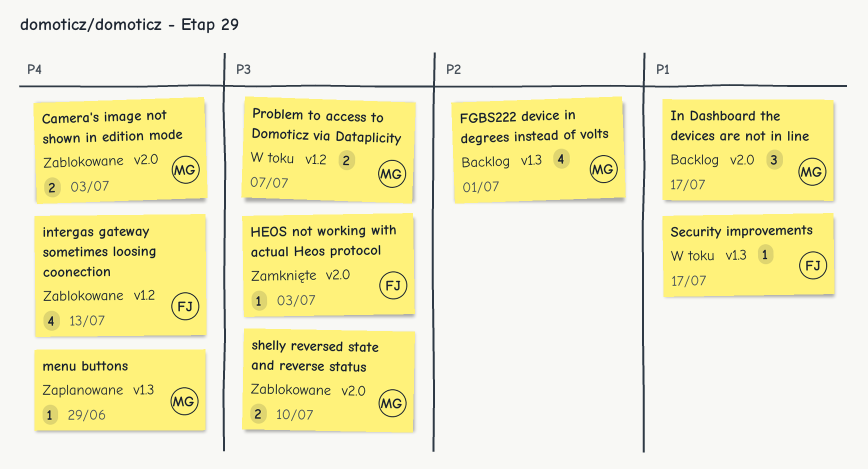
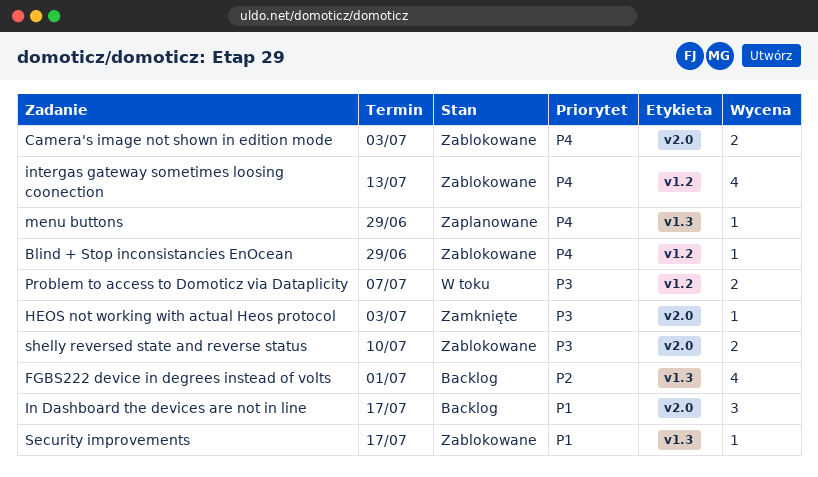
Blind + Stop inconsistancies EnOcean: none -> present
Security improvements, status: W toku -> Zablokowane

